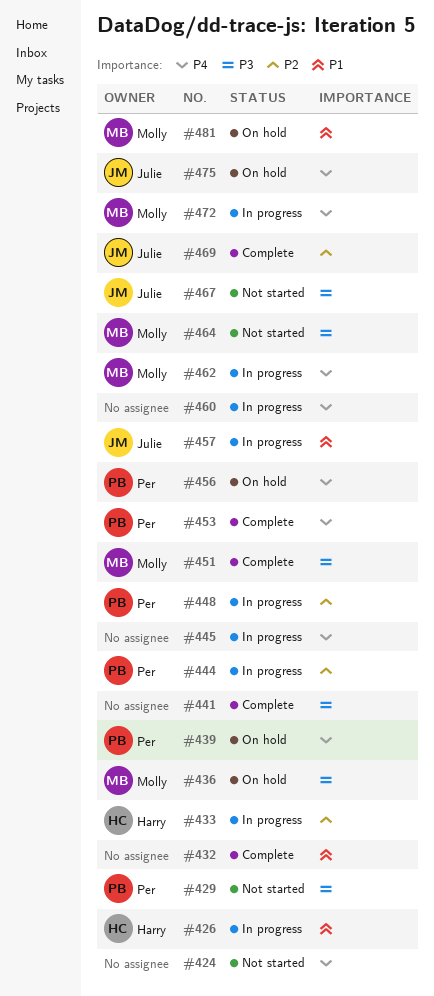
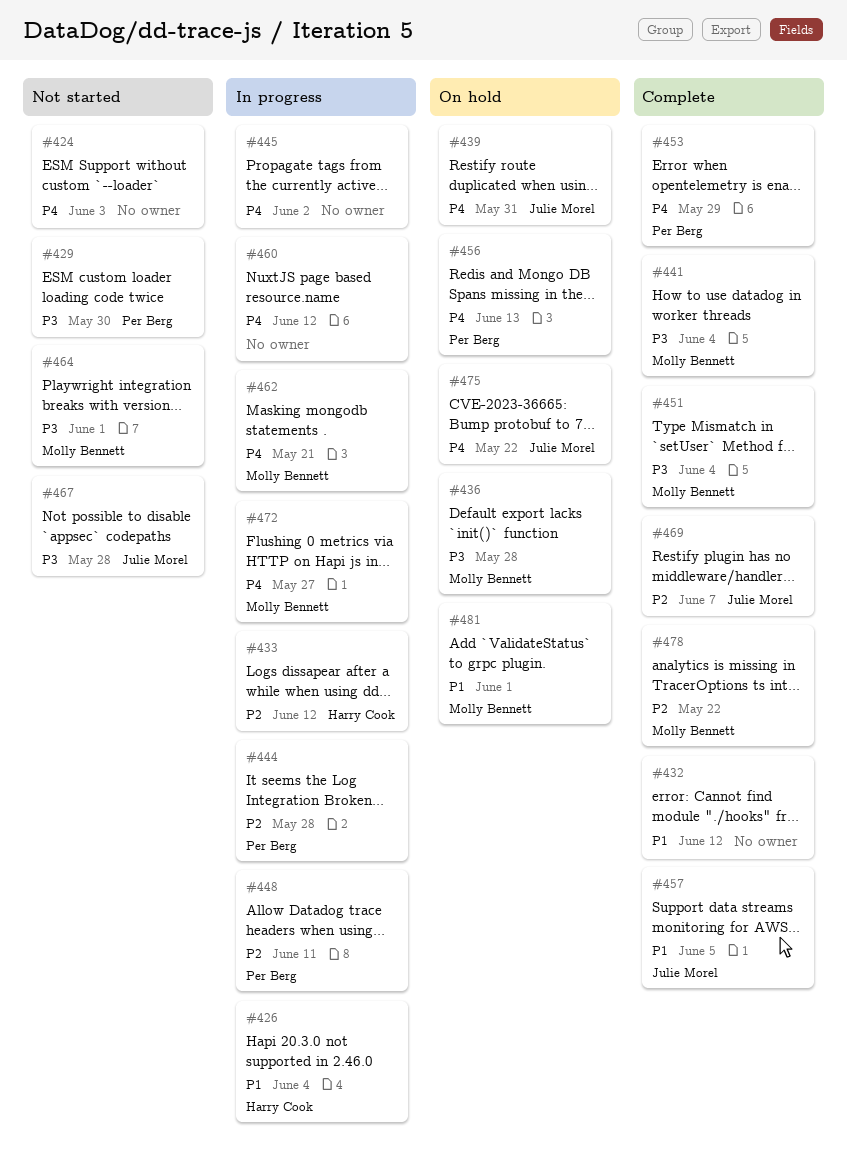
#439, owner: Per Berg -> Julie Morel
#441, owner: none -> Molly Bennett
#457, status: In progress -> Complete
#478: none -> present

